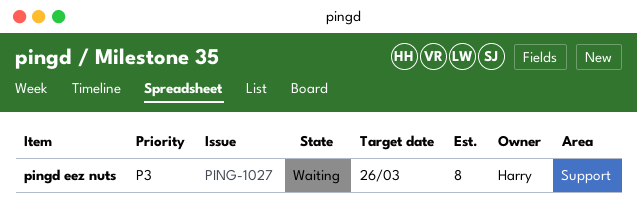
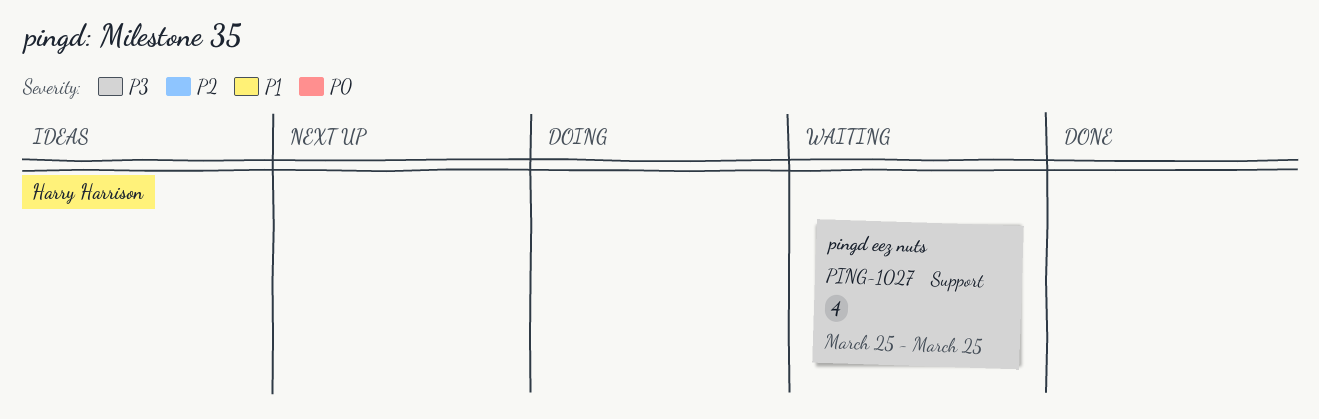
PING-1027, estimate: 8 -> 4
PING-1027, due: Mar 26 -> Mar 25

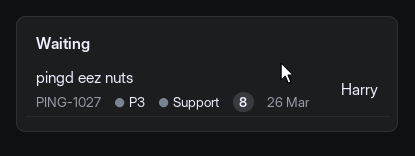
PING-1027, estimate: 4 -> 8
PING-1027, due: Mar 25 -> Mar 26

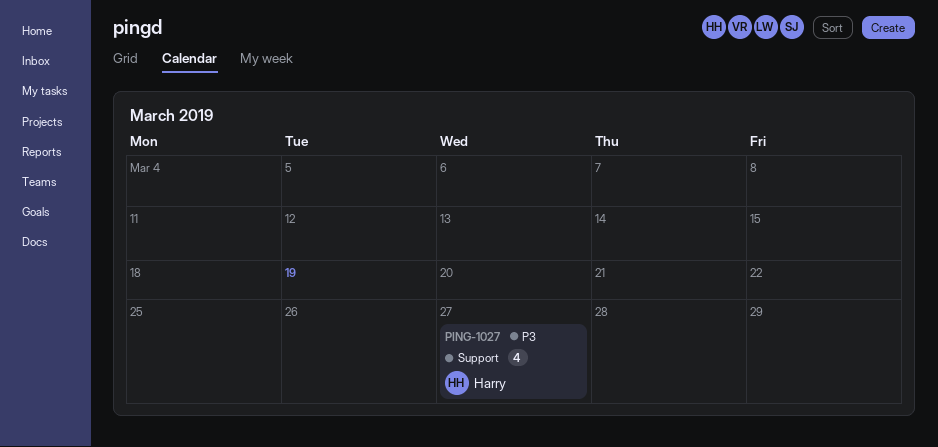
PING-1027, estimate: 8 -> 4
PING-1027, due: Mar 26 -> Mar 27

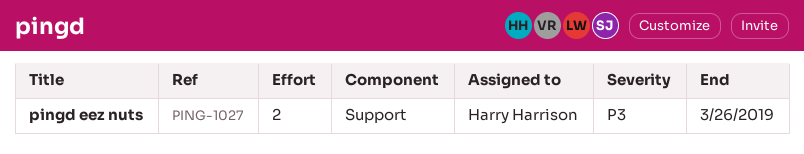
PING-1027, estimate: 4 -> 2
PING-1027, due: Mar 27 -> Mar 26

